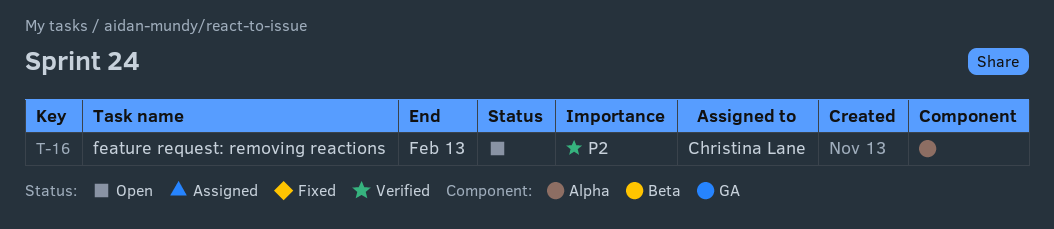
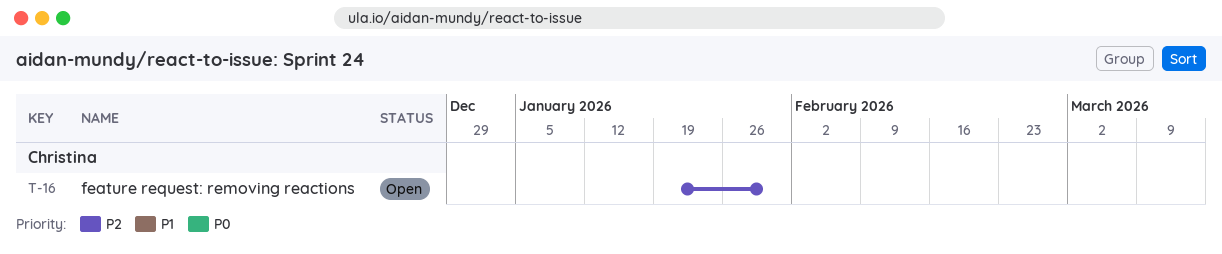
T-16, due: Feb 13 -> Jan 30

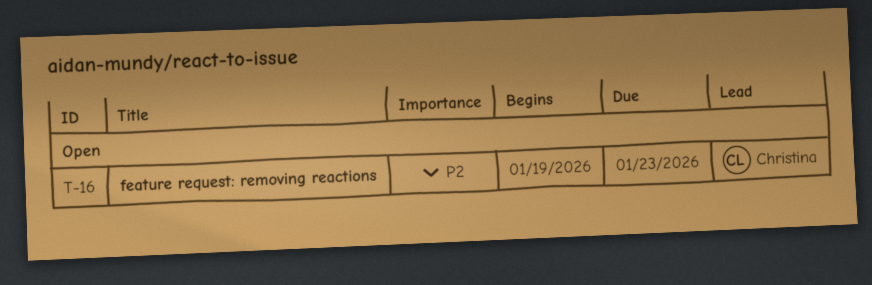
T-16, due: Jan 30 -> Jan 23

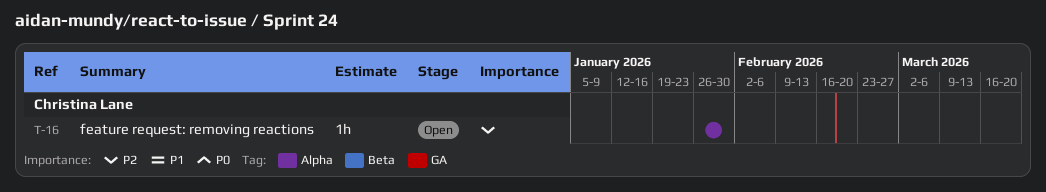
T-16, start: Jan 19 -> Jan 26
T-16, due: Jan 23 -> Jan 30

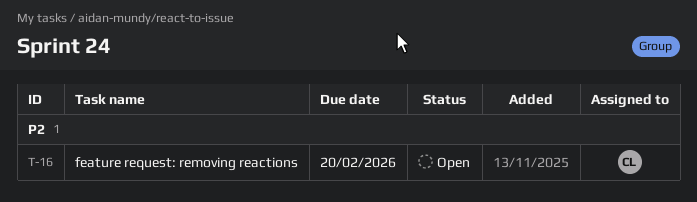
T-16, due: Jan 30 -> Feb 20

